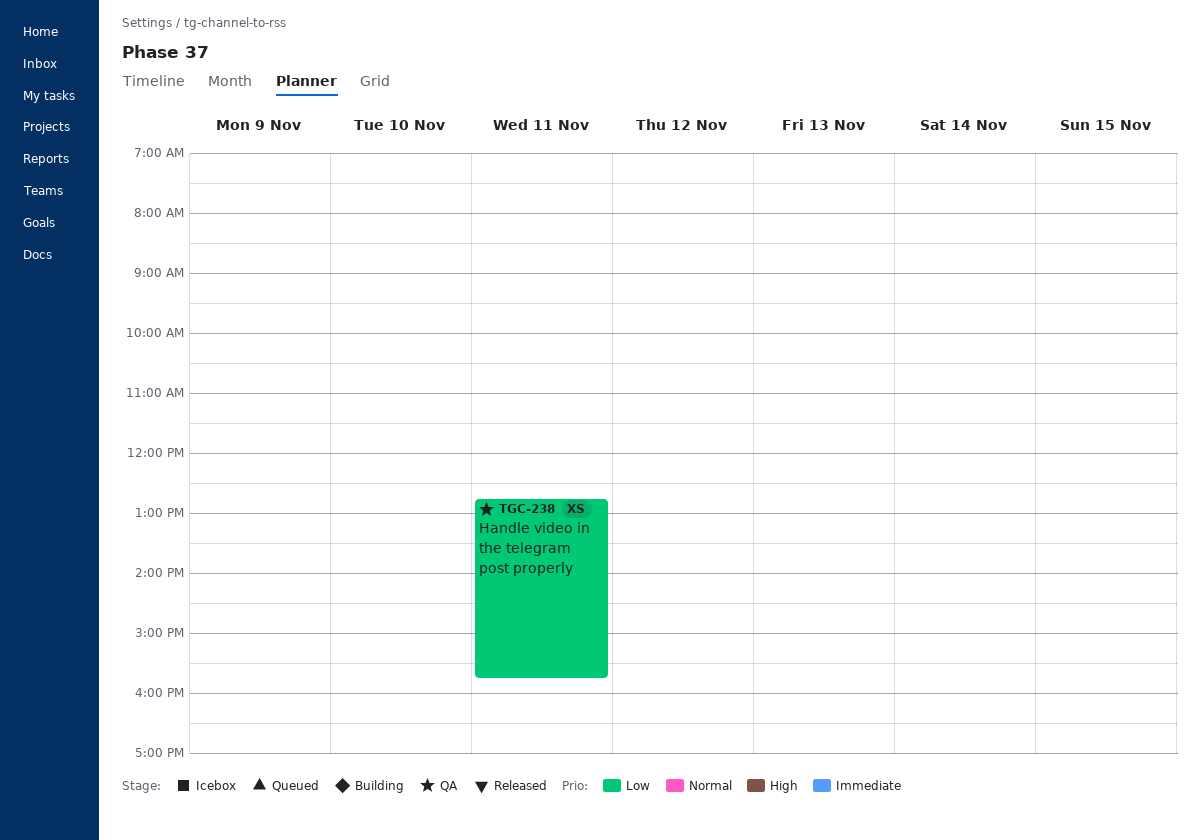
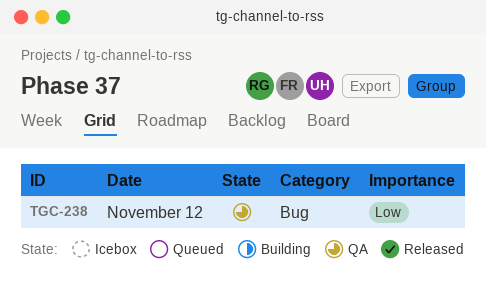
TGC-238, day: Nov 11 -> Nov 12

